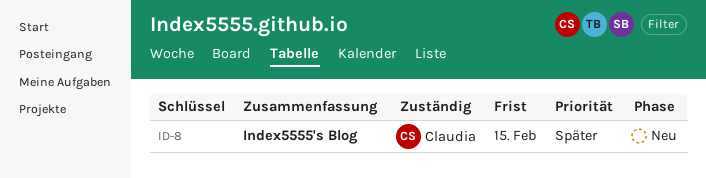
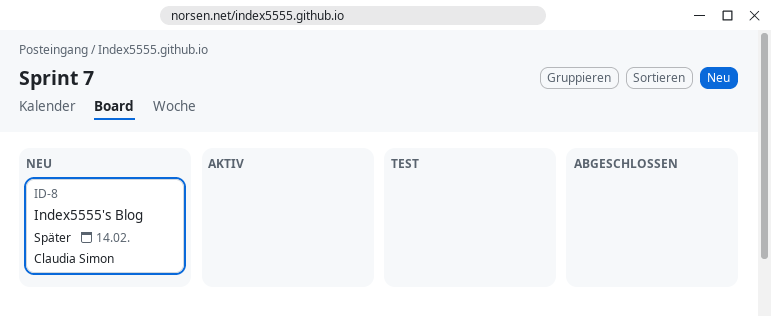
ID-8, due: Feb 15 -> Feb 14

